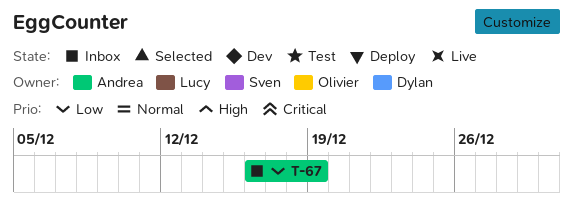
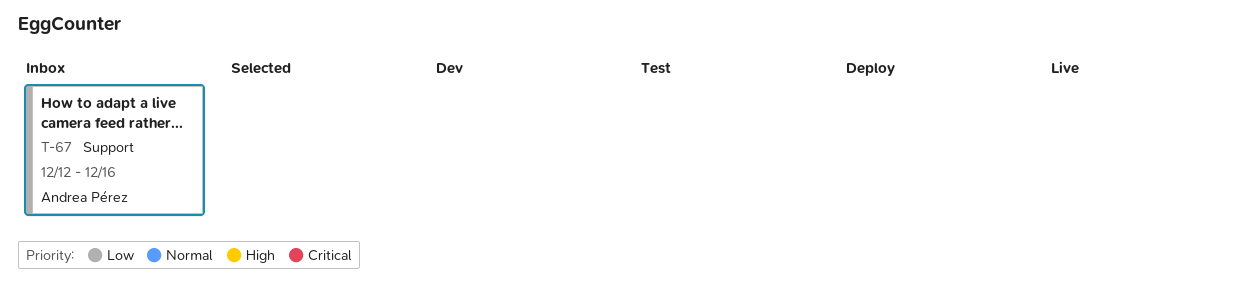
T-67, start: Dec 16 -> Dec 12
T-67, due: Dec 19 -> Dec 16

